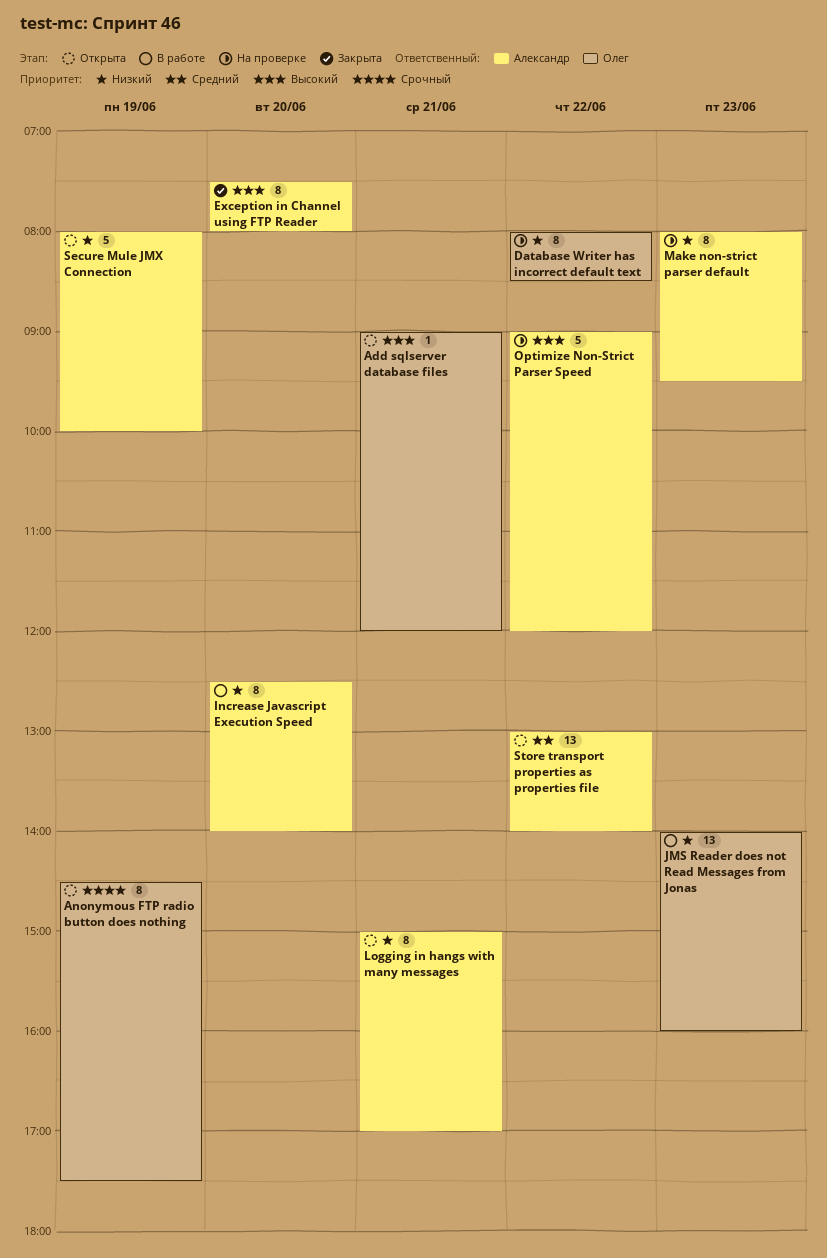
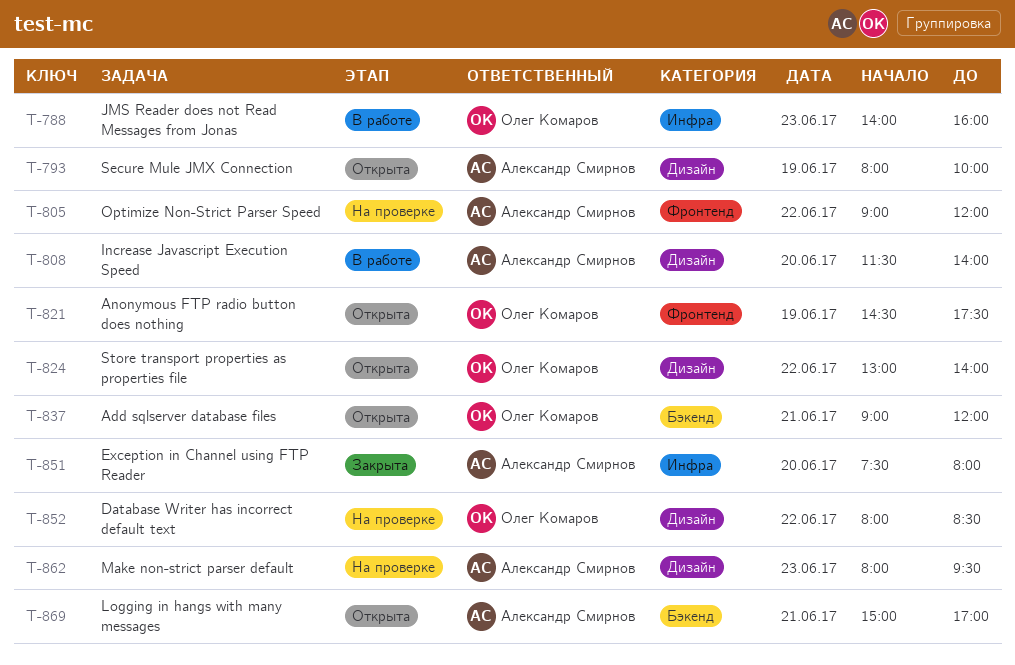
Increase Javascript Execution Speed, begins: 12:30 -> 11:30
Store transport properties as properties file, owner: Александр Смирнов -> Олег Комаров

